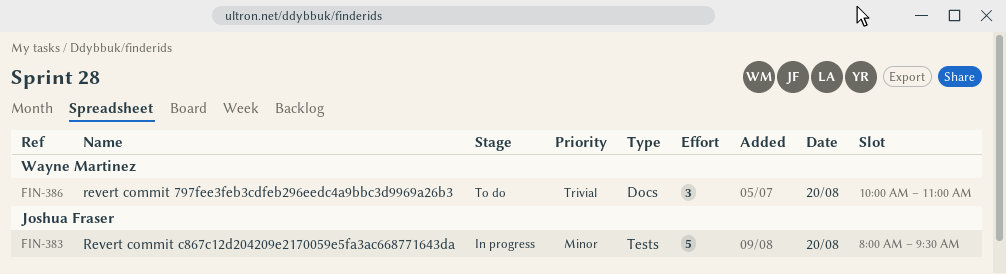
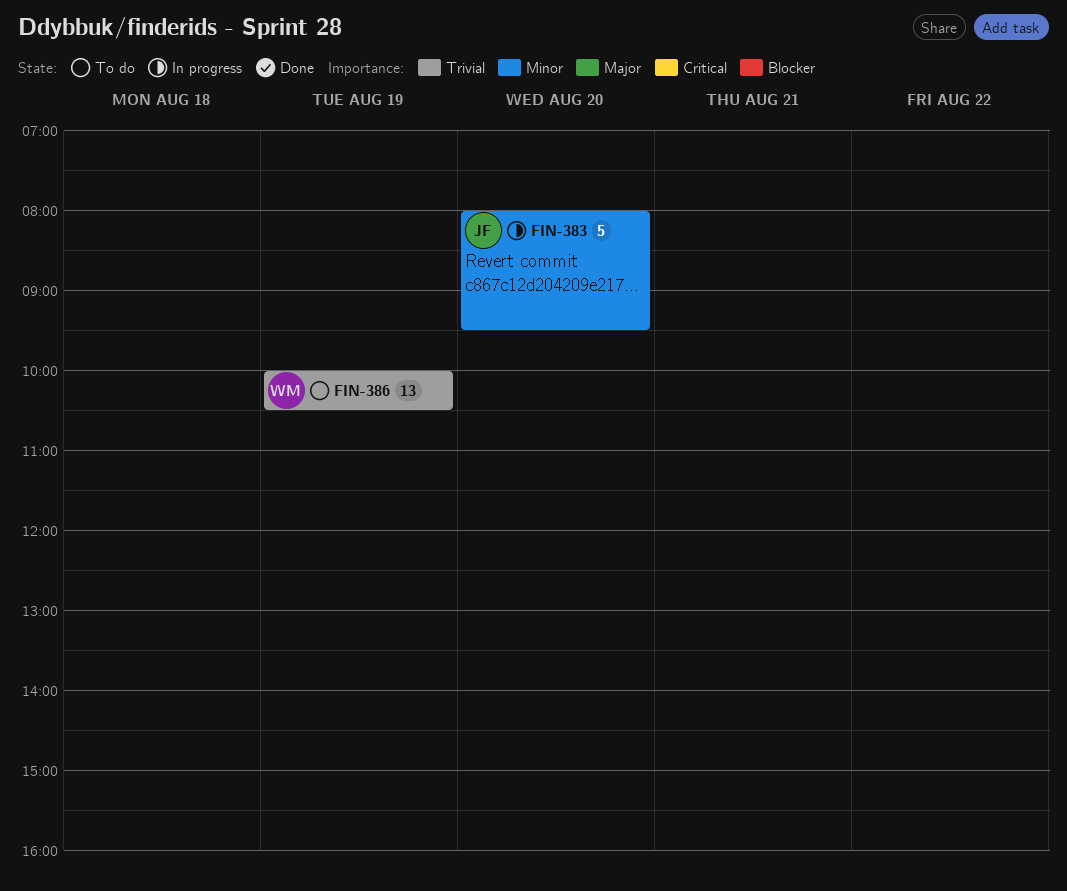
FIN-386, estimate: 3 -> 13
FIN-386, day: Aug 20 -> Aug 19
FIN-386, ends: 11:00 -> 10:30

